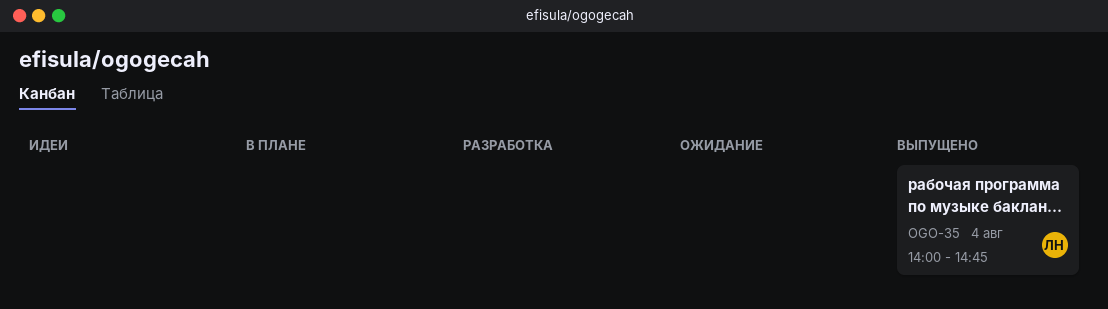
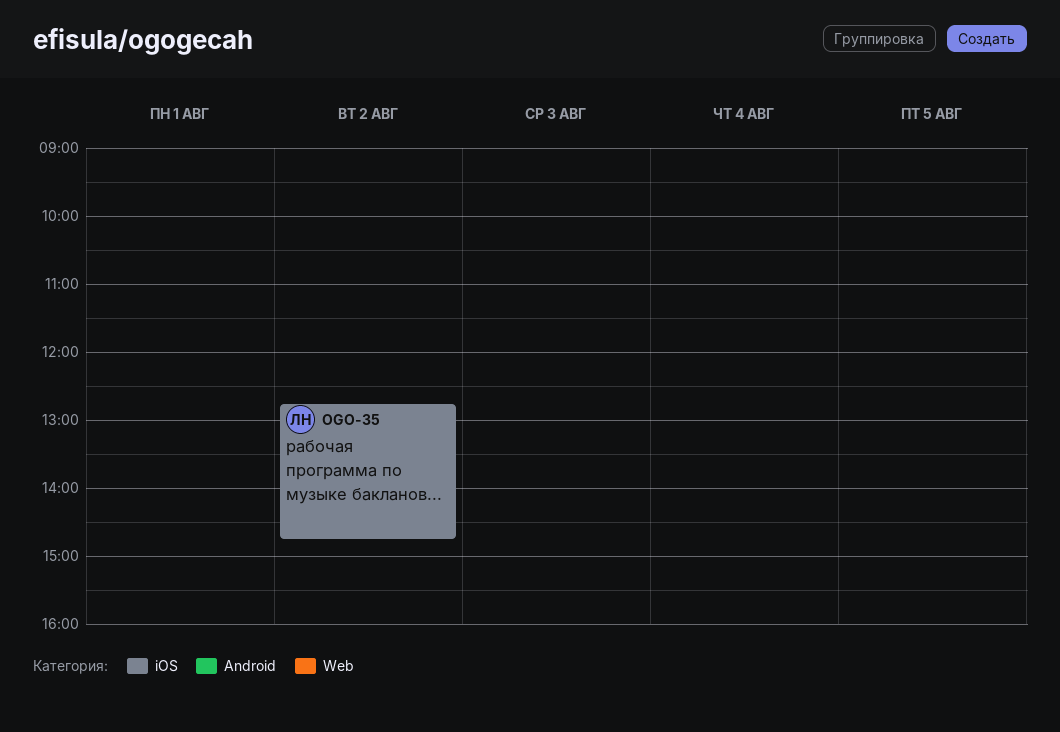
OGO-35, day: Aug 4 -> Aug 2
OGO-35, begins: 14:00 -> 12:45

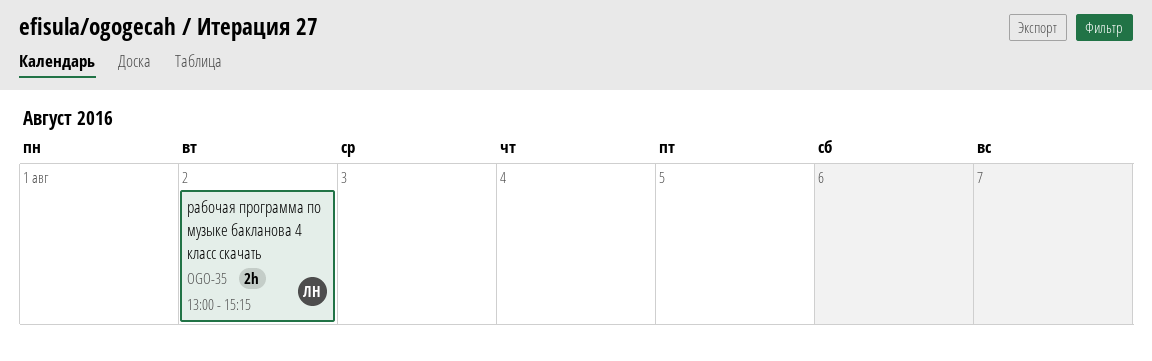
OGO-35, begins: 12:45 -> 13:00
OGO-35, ends: 14:45 -> 15:15

